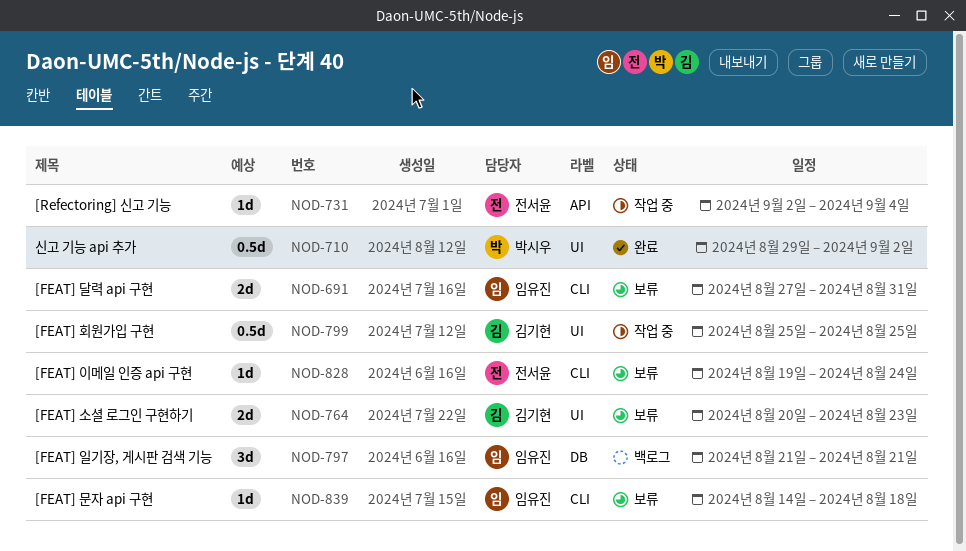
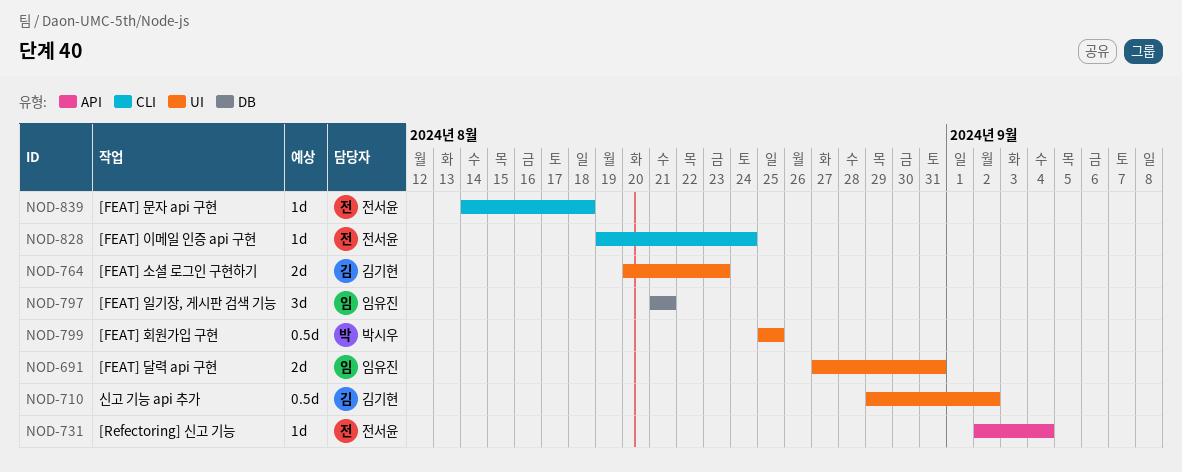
NOD-691, label: CLI -> UI
NOD-710, owner: 박시우 -> 김기현
NOD-799, owner: 김기현 -> 박시우
NOD-839, owner: 임유진 -> 전서윤

